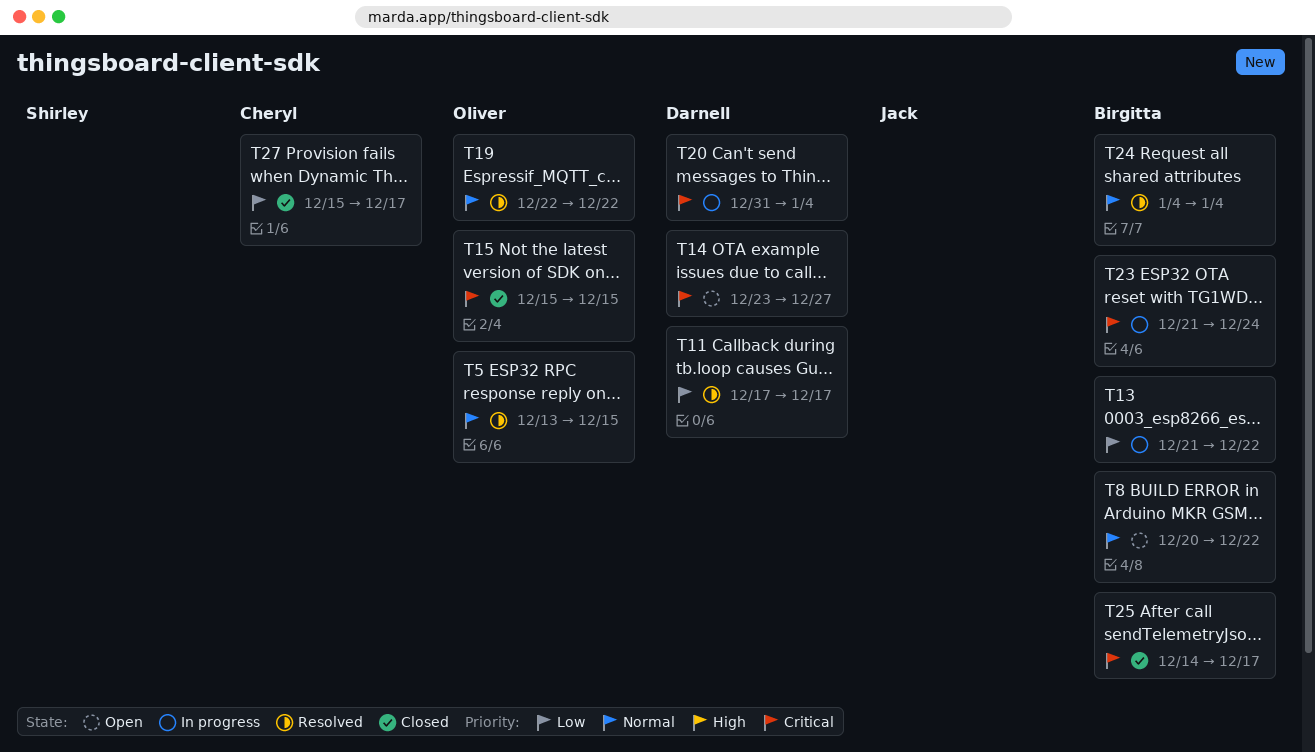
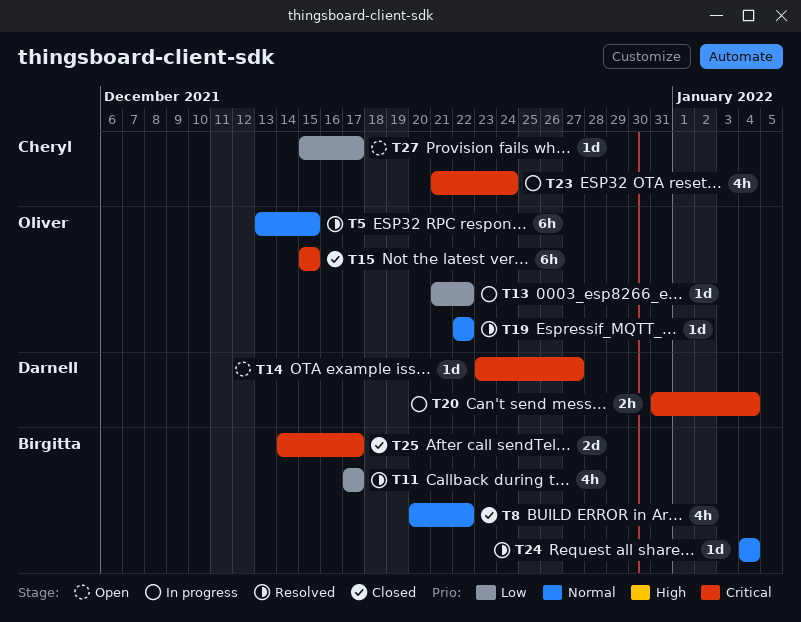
T8, status: Open -> Closed
T11, owner: Darnell -> Birgitta
T13, owner: Birgitta -> Oliver
T23, owner: Birgitta -> Cheryl
T27, status: Closed -> Open

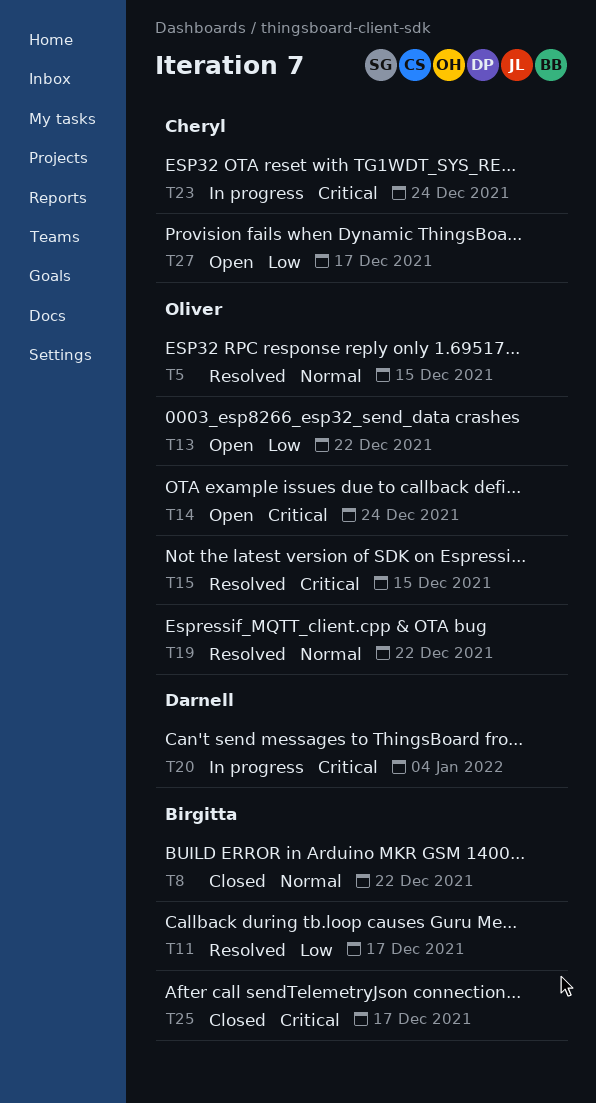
T13, status: In progress -> Open
T14, owner: Darnell -> Oliver
T14, due: Dec 27 -> Dec 24
T15, status: Closed -> Resolved
T24: present -> none

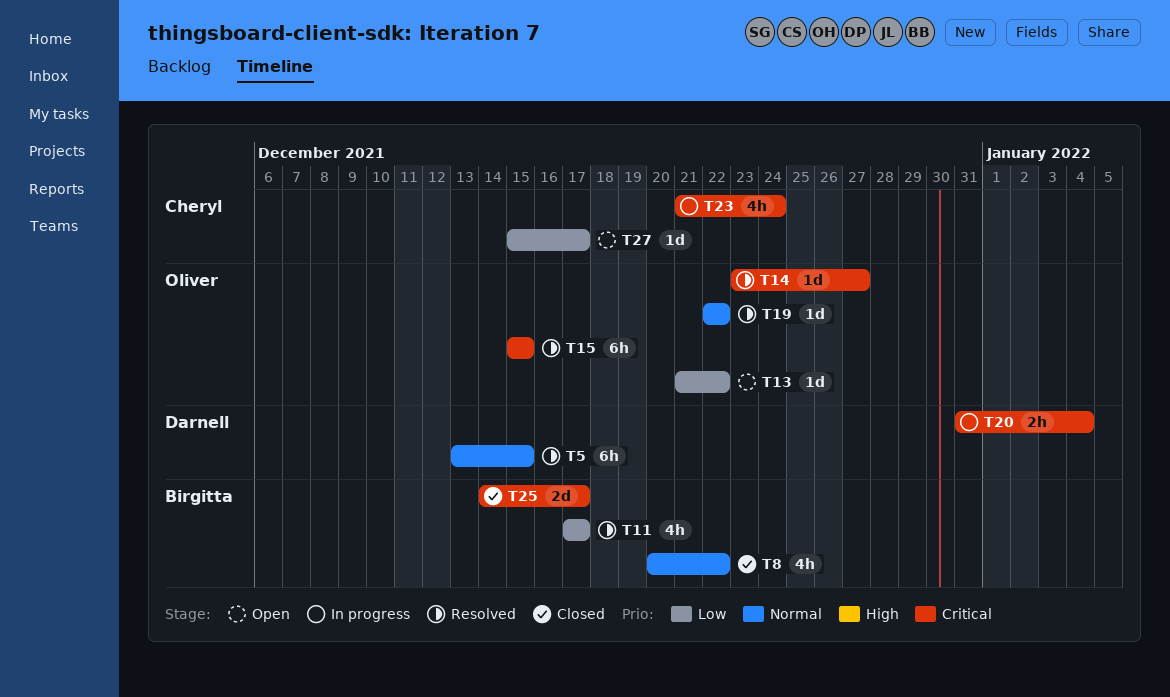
T5, owner: Oliver -> Darnell
T14, status: Open -> Resolved
T14, due: Dec 24 -> Dec 27

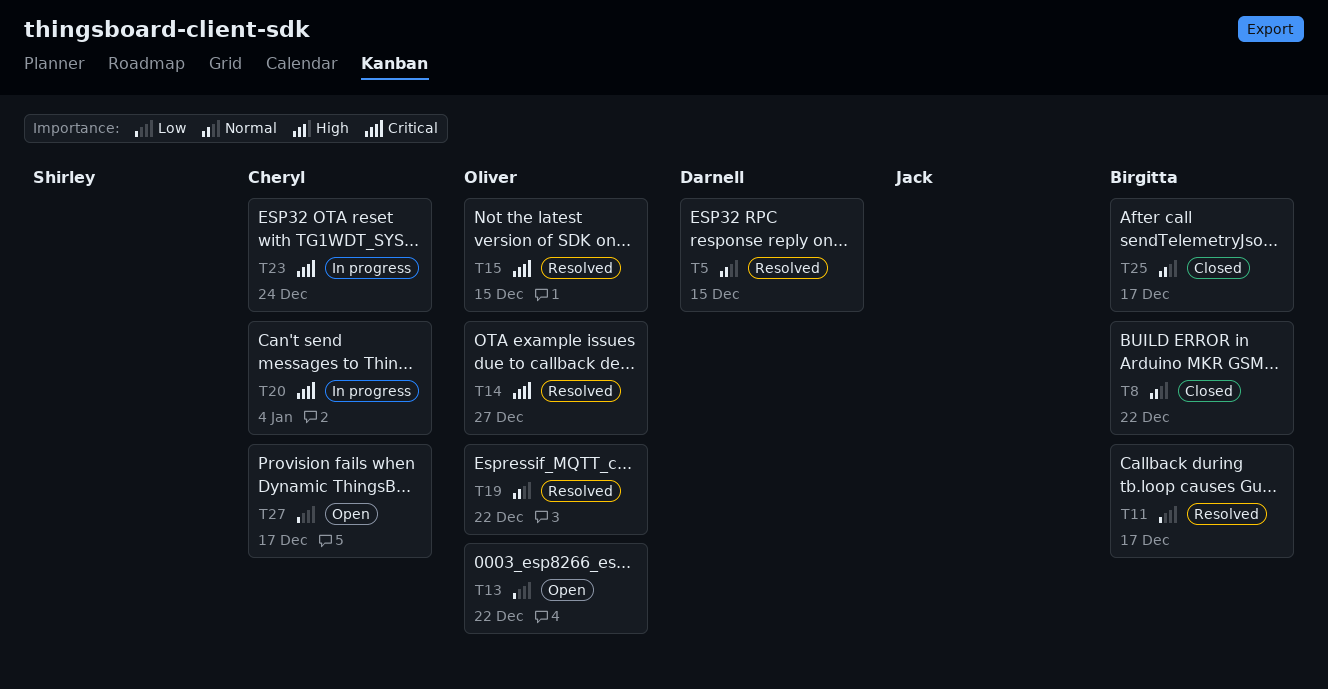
T20, owner: Darnell -> Cheryl
T25, priority: Critical -> Normal

